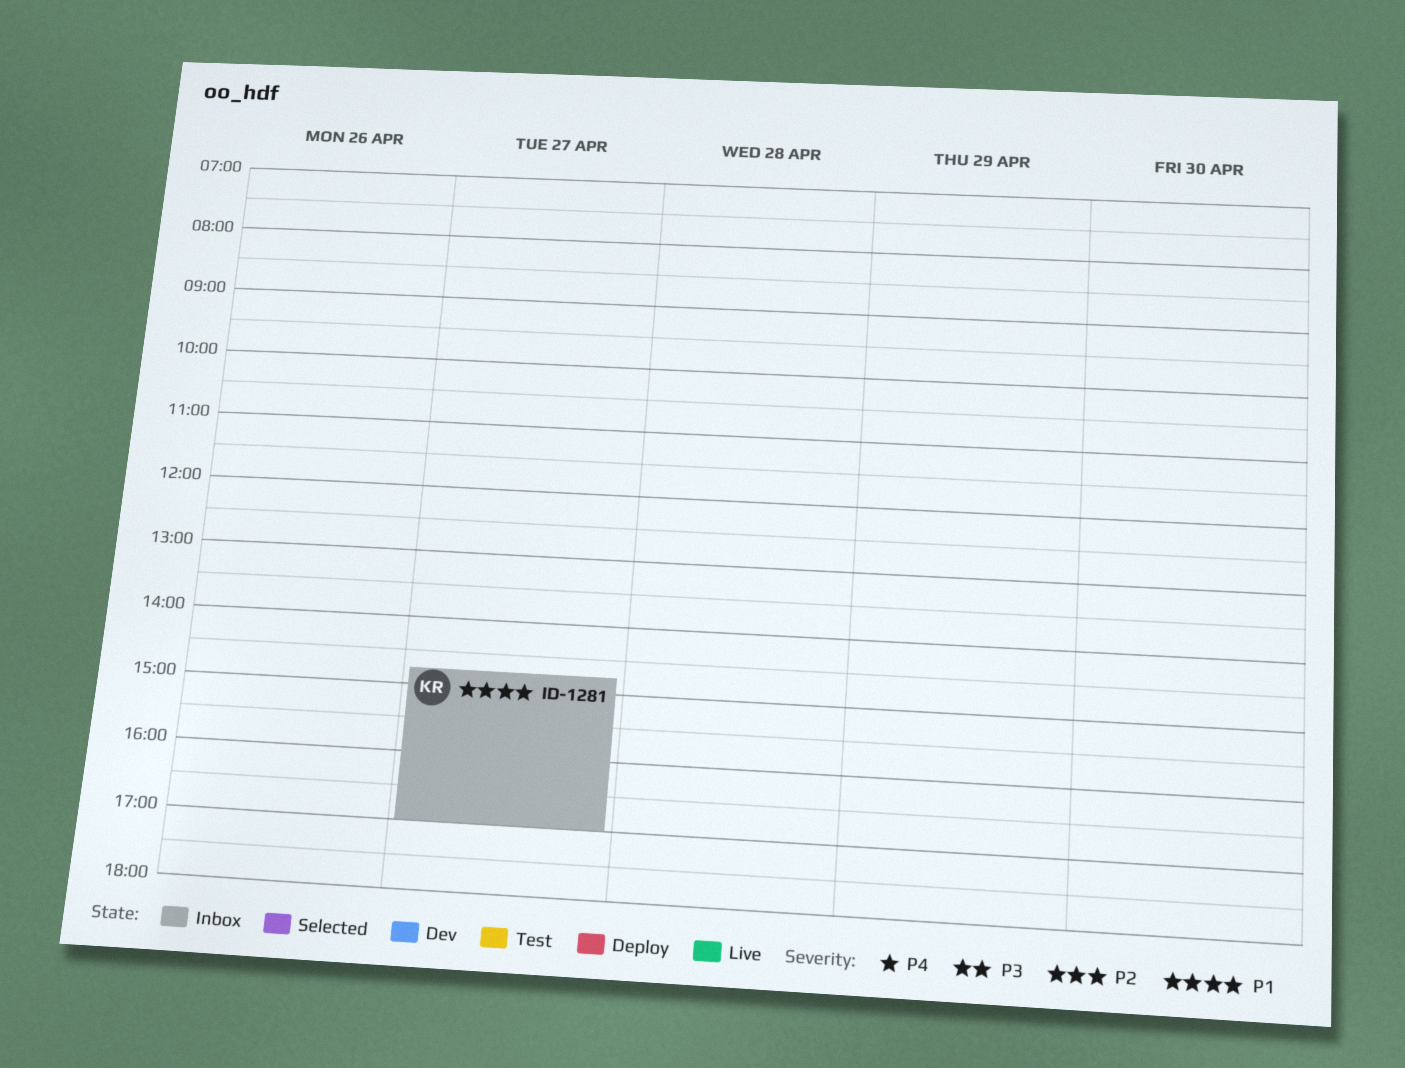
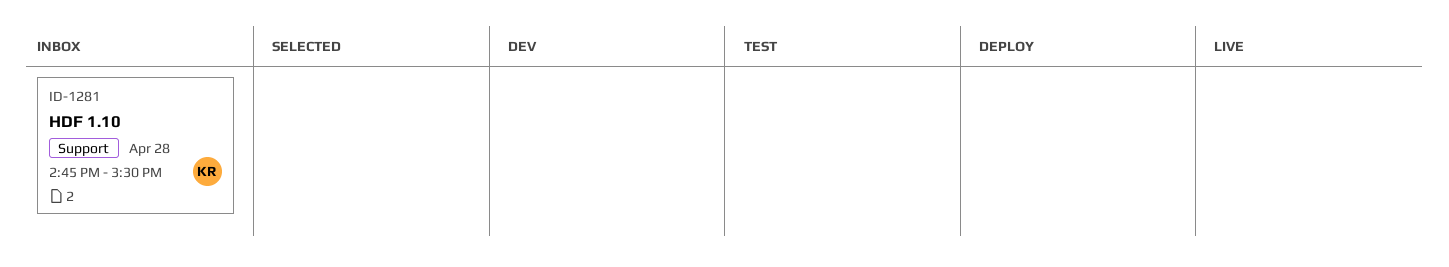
ID-1281, day: Apr 27 -> Apr 28
ID-1281, ends: 17:00 -> 15:30

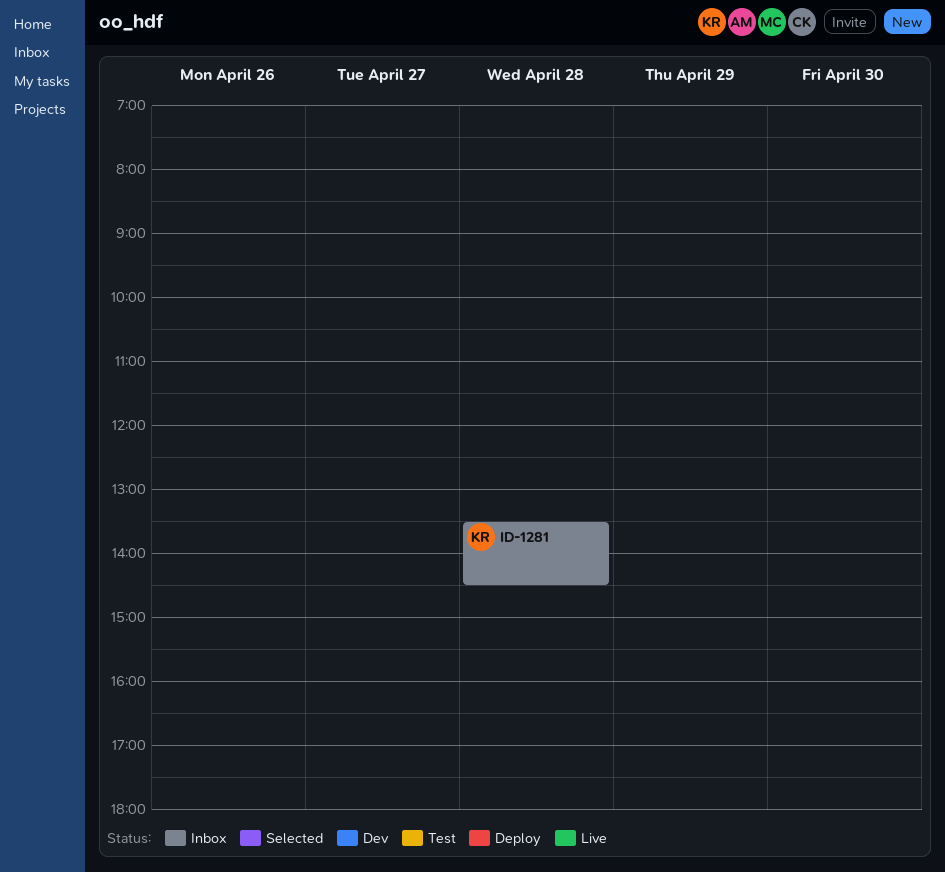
ID-1281, begins: 14:45 -> 13:30
ID-1281, ends: 15:30 -> 14:30

